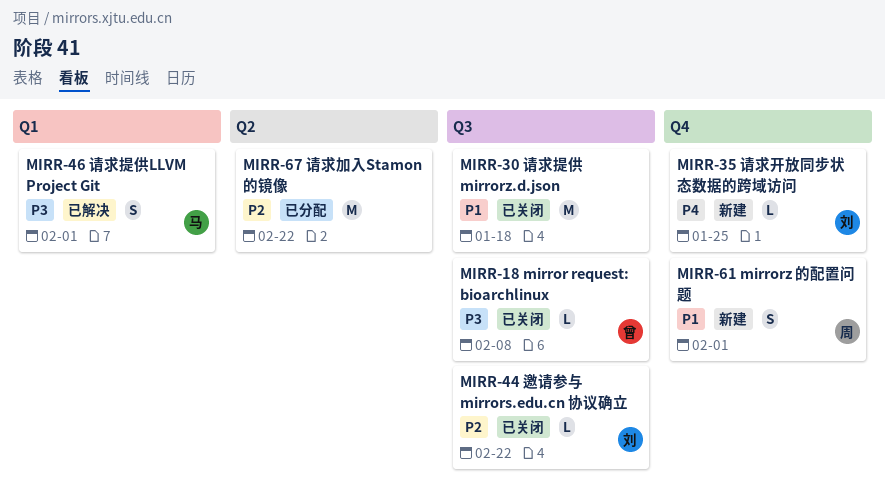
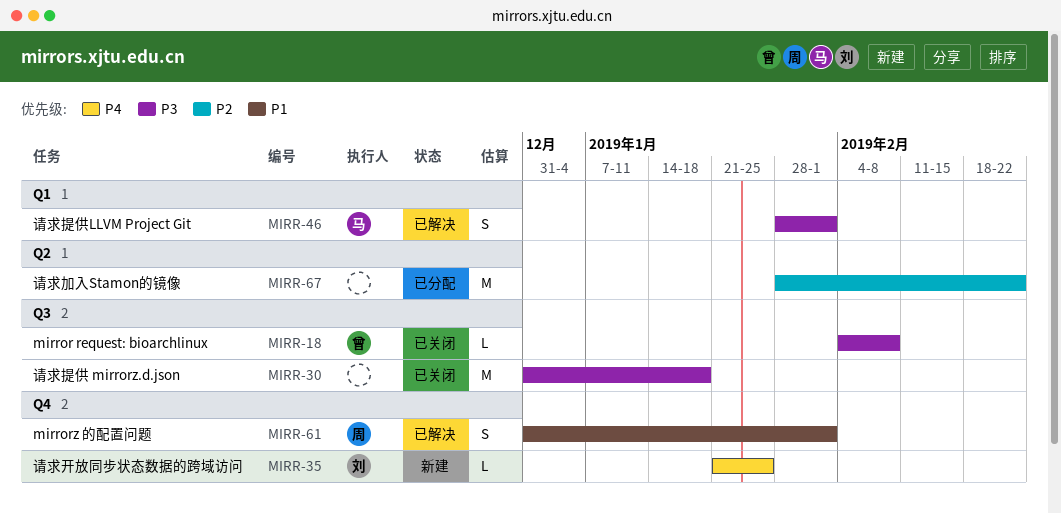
MIRR-30, priority: P1 -> P3
MIRR-44: present -> none
MIRR-61, status: 新建 -> 已解决

